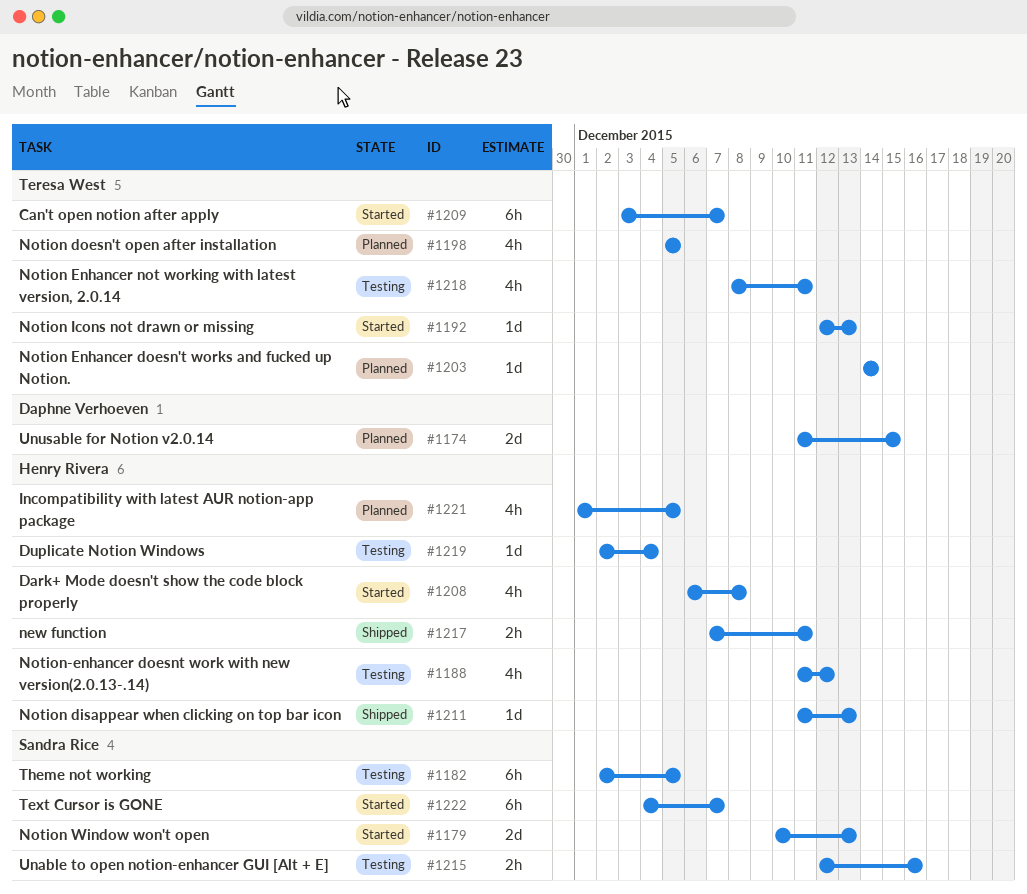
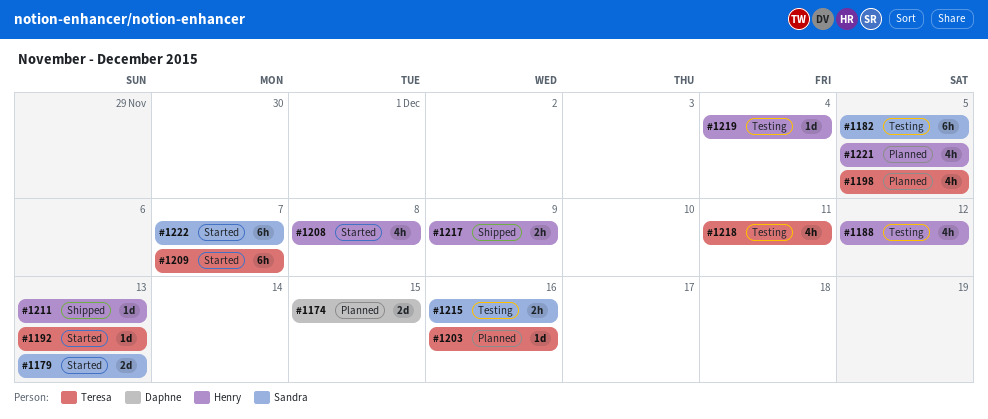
#1203, due: Dec 14 -> Dec 16
#1217, due: Dec 11 -> Dec 9

